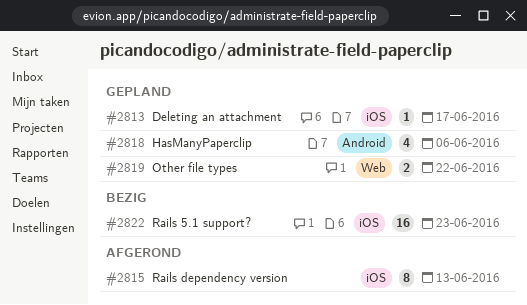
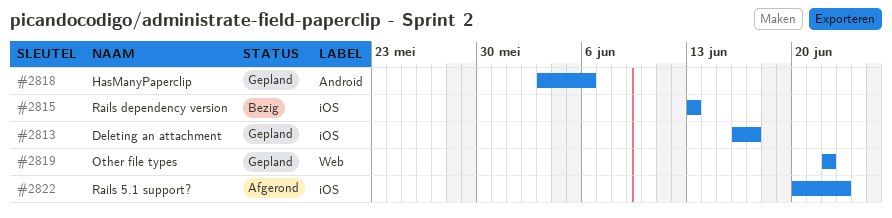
#2815, status: Afgerond -> Bezig
#2822, status: Bezig -> Afgerond

